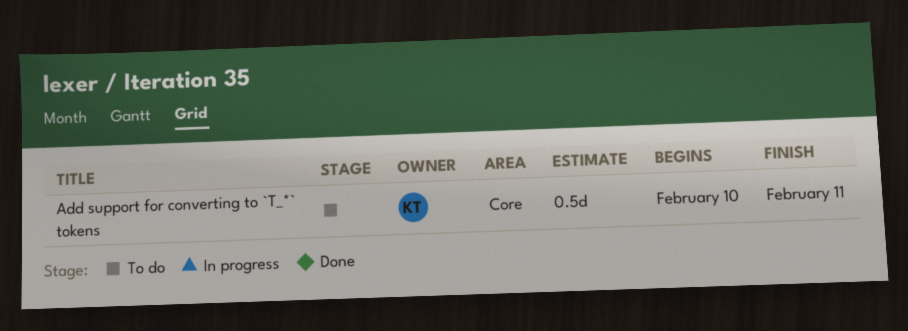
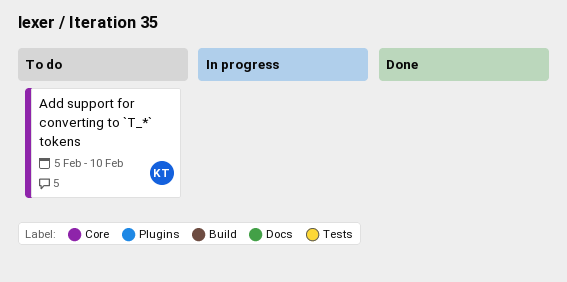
Add support for converting to `T_*` tokens, start: Feb 10 -> Feb 5
Add support for converting to `T_*` tokens, due: Feb 11 -> Feb 10

